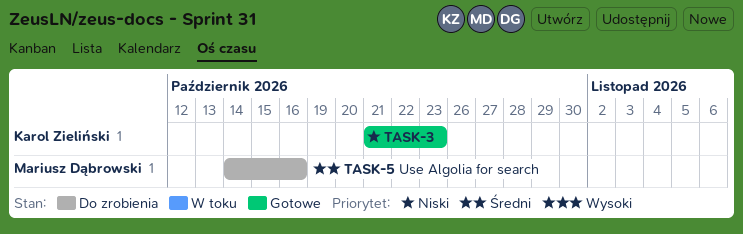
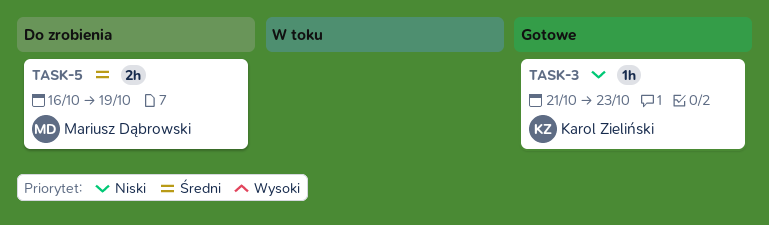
TASK-5, start: Oct 14 -> Oct 16
TASK-5, due: Oct 16 -> Oct 19

